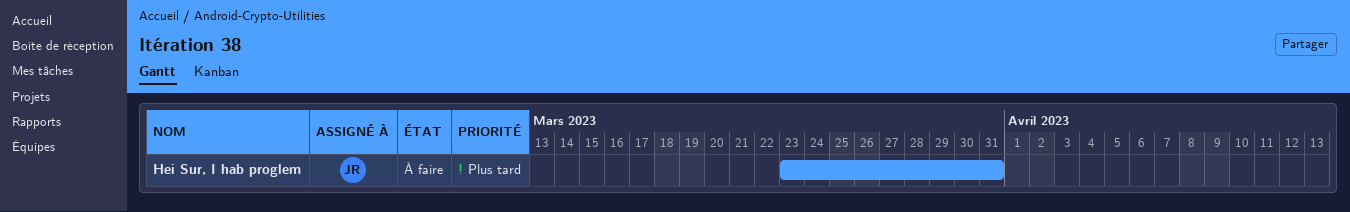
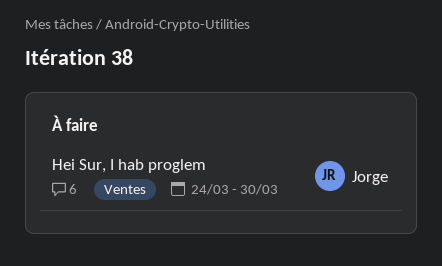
Hei Sur, I hab proglem, start: Mar 23 -> Mar 24
Hei Sur, I hab proglem, due: Mar 31 -> Mar 30

